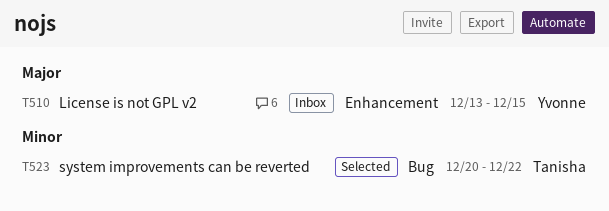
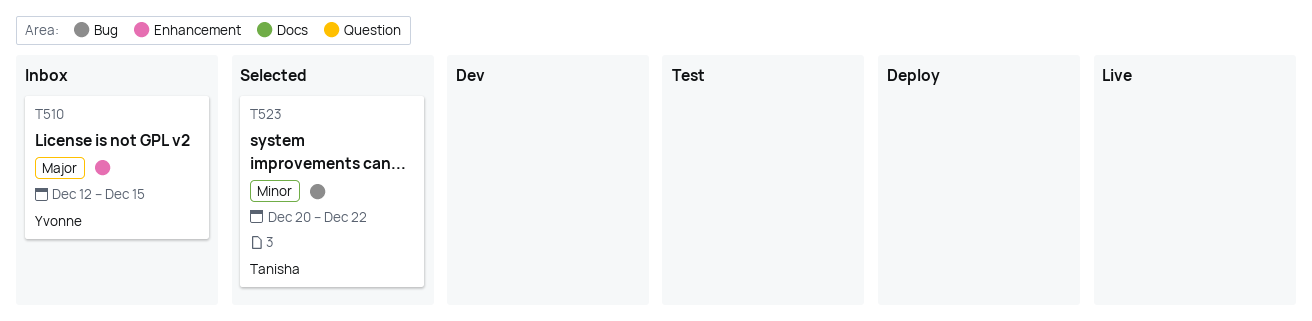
T510, start: Dec 13 -> Dec 12

